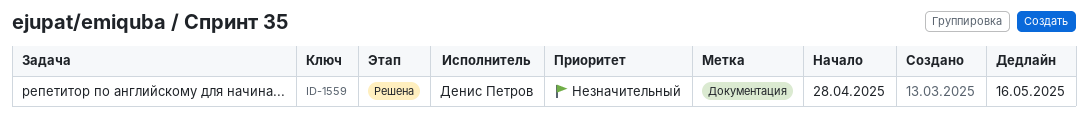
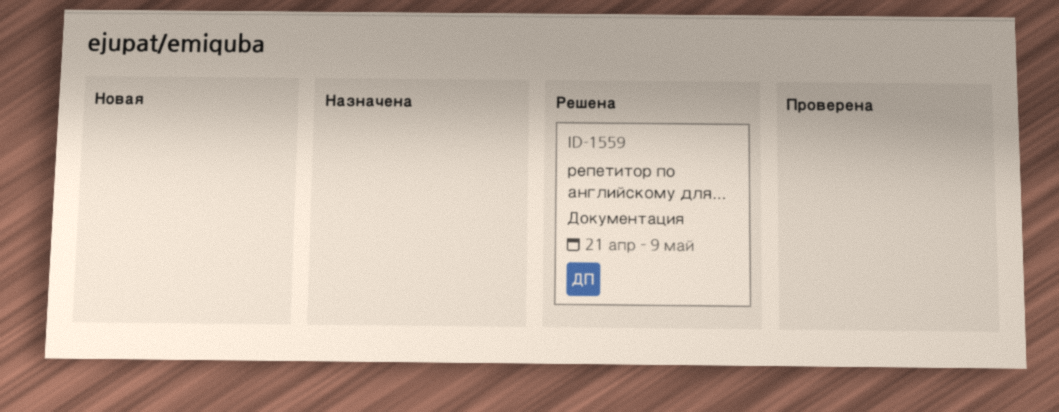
ID-1559, start: Apr 28 -> Apr 21
ID-1559, due: May 16 -> May 9

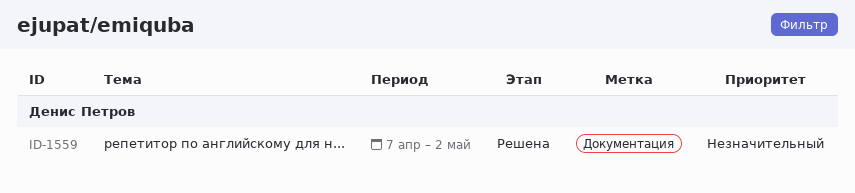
ID-1559, start: Apr 21 -> Apr 7
ID-1559, due: May 9 -> May 2

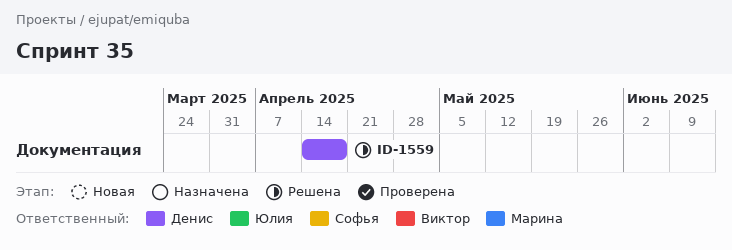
ID-1559, start: Apr 7 -> Apr 14
ID-1559, due: May 2 -> Apr 18

